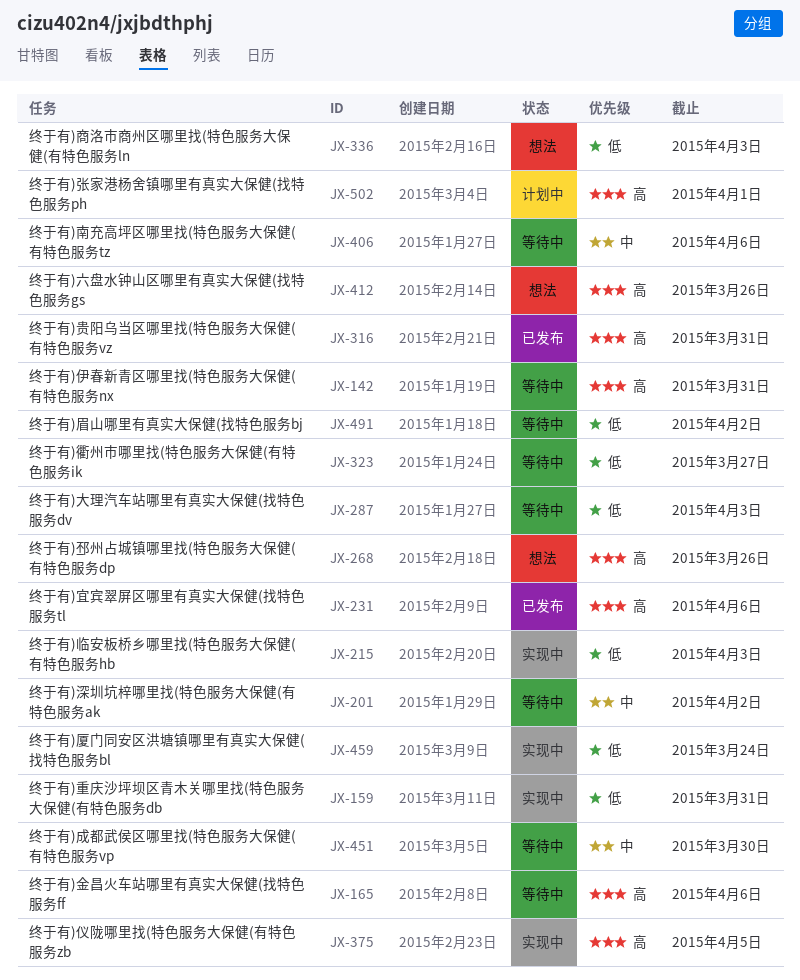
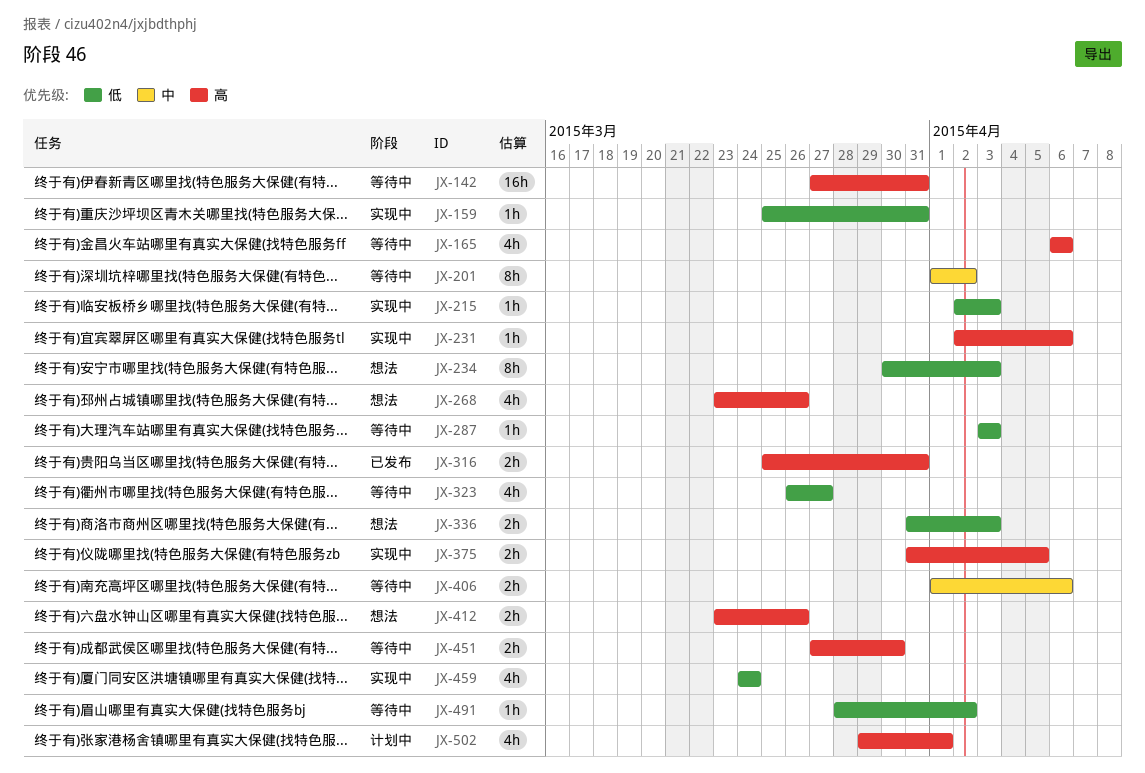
JX-231, status: 已发布 -> 实现中
JX-234: none -> present
JX-451, priority: 中 -> 高

